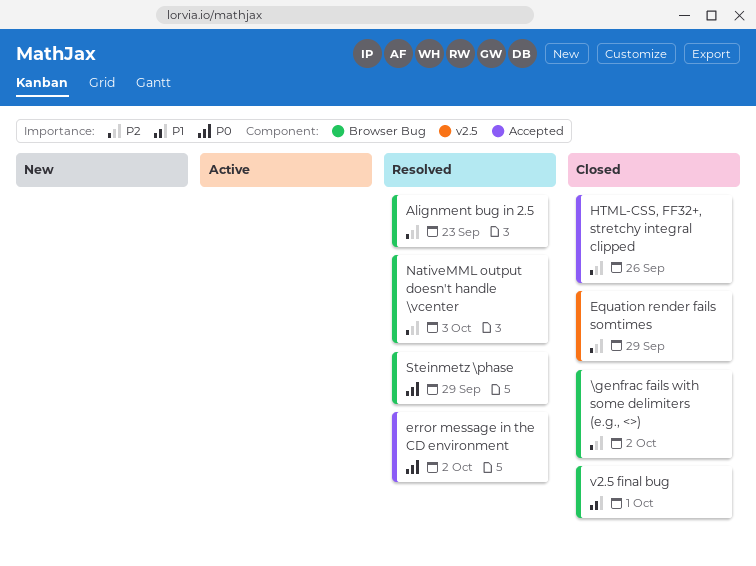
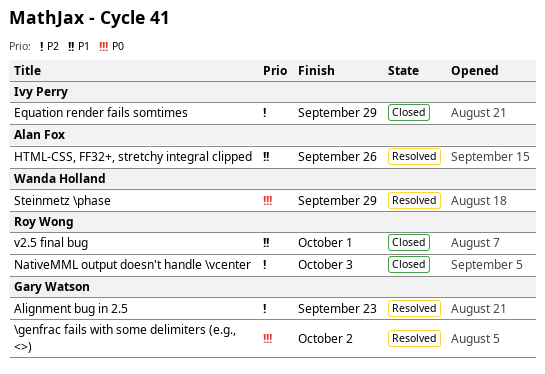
\genfrac fails with some delimiters (e.g., <>), status: Closed -> Resolved
\genfrac fails with some delimiters (e.g., <>), priority: P2 -> P0
error message in the CD environment: present -> none
HTML-CSS, FF32+, stretchy integral clipped, status: Closed -> Resolved
HTML-CSS, FF32+, stretchy integral clipped, priority: P2 -> P1
NativeMML output doesn't handle \vcenter, status: Resolved -> Closed

